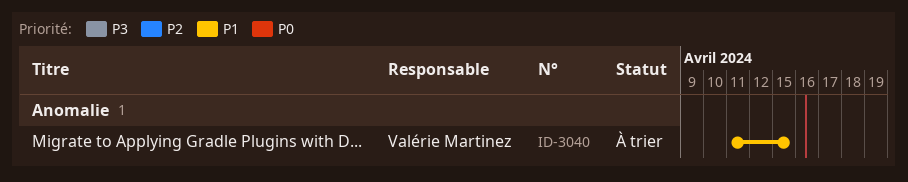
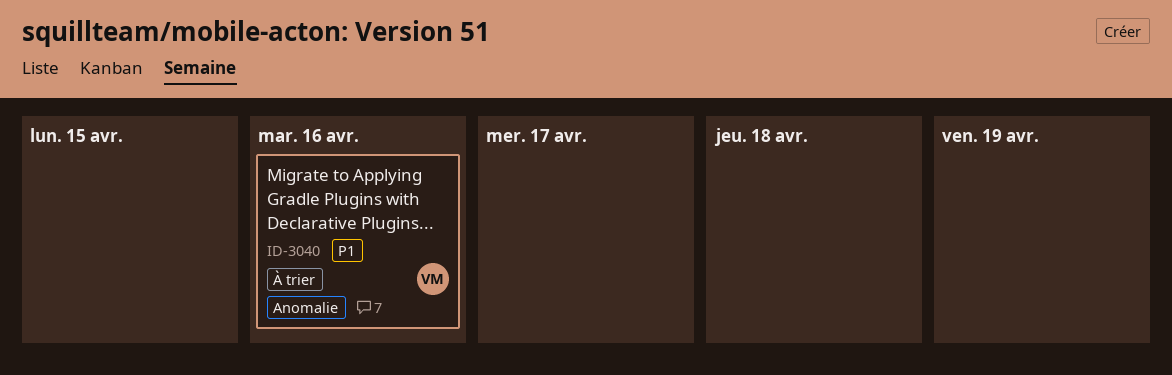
ID-3040, due: Apr 15 -> Apr 16

